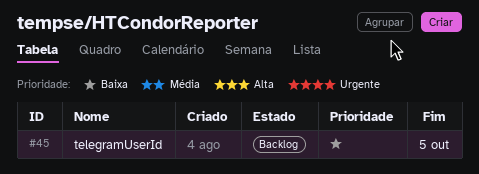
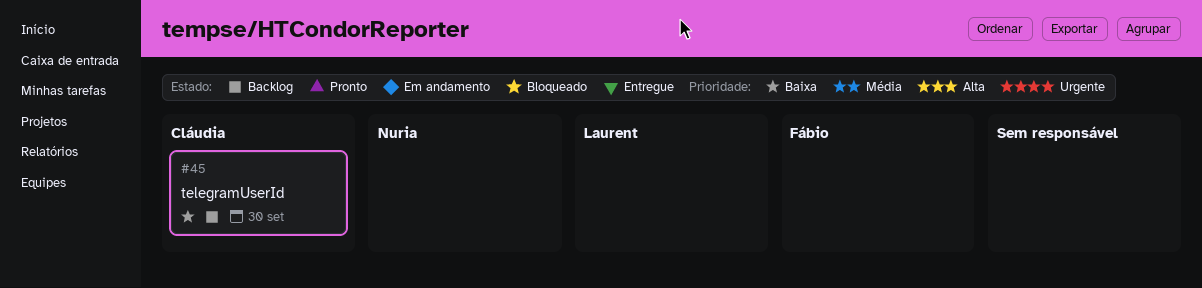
#45, due: Oct 5 -> Sep 30

